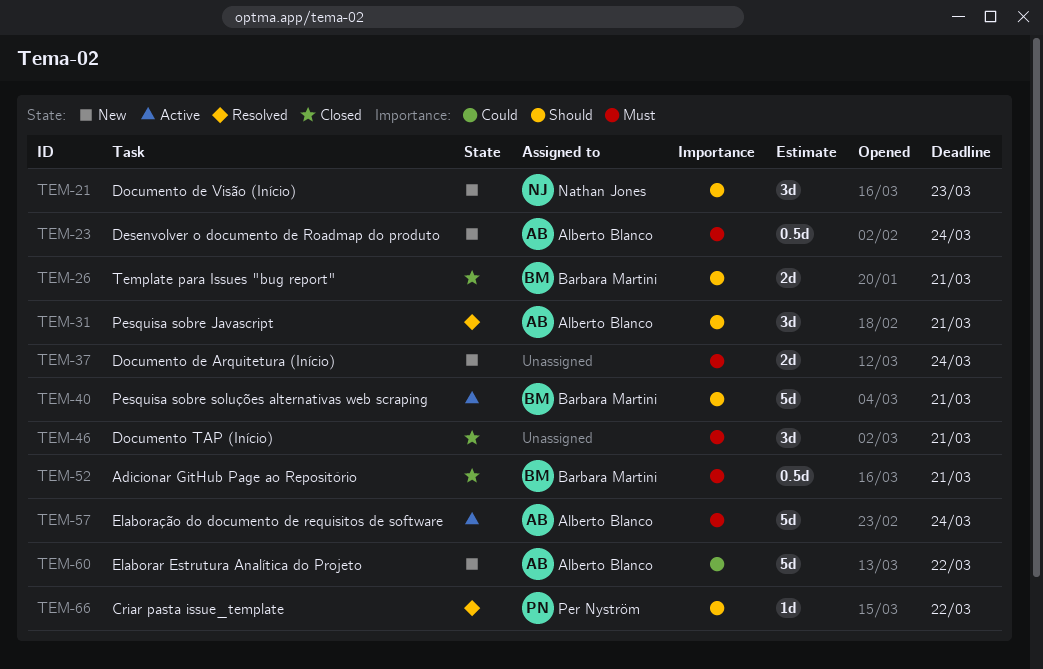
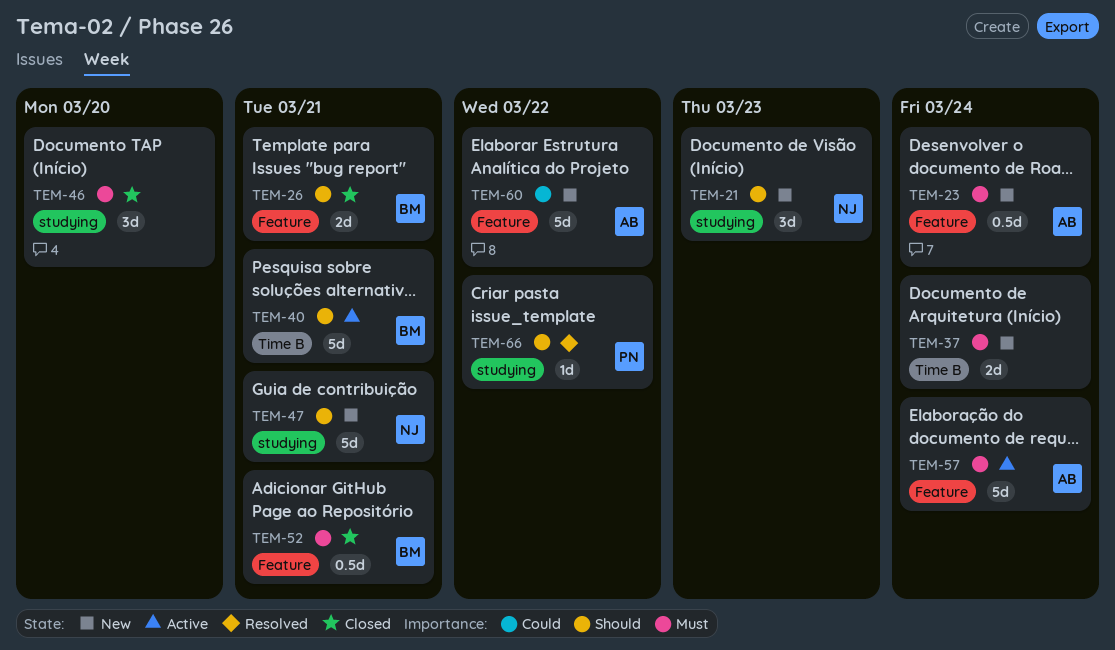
TEM-31: present -> none
TEM-46, due: Mar 21 -> Mar 20
TEM-47: none -> present

